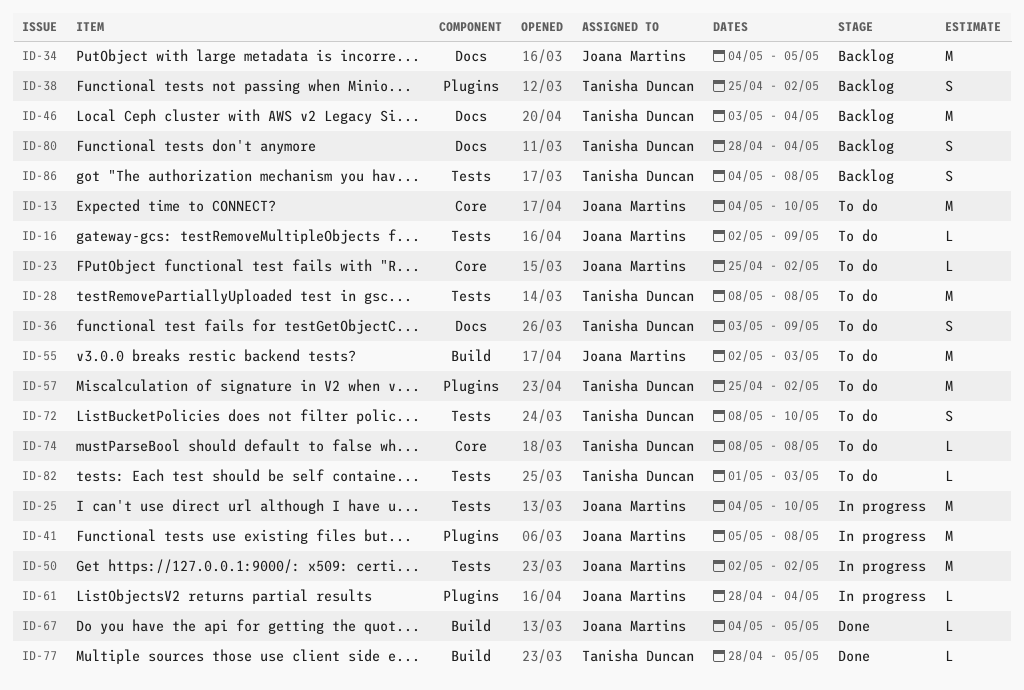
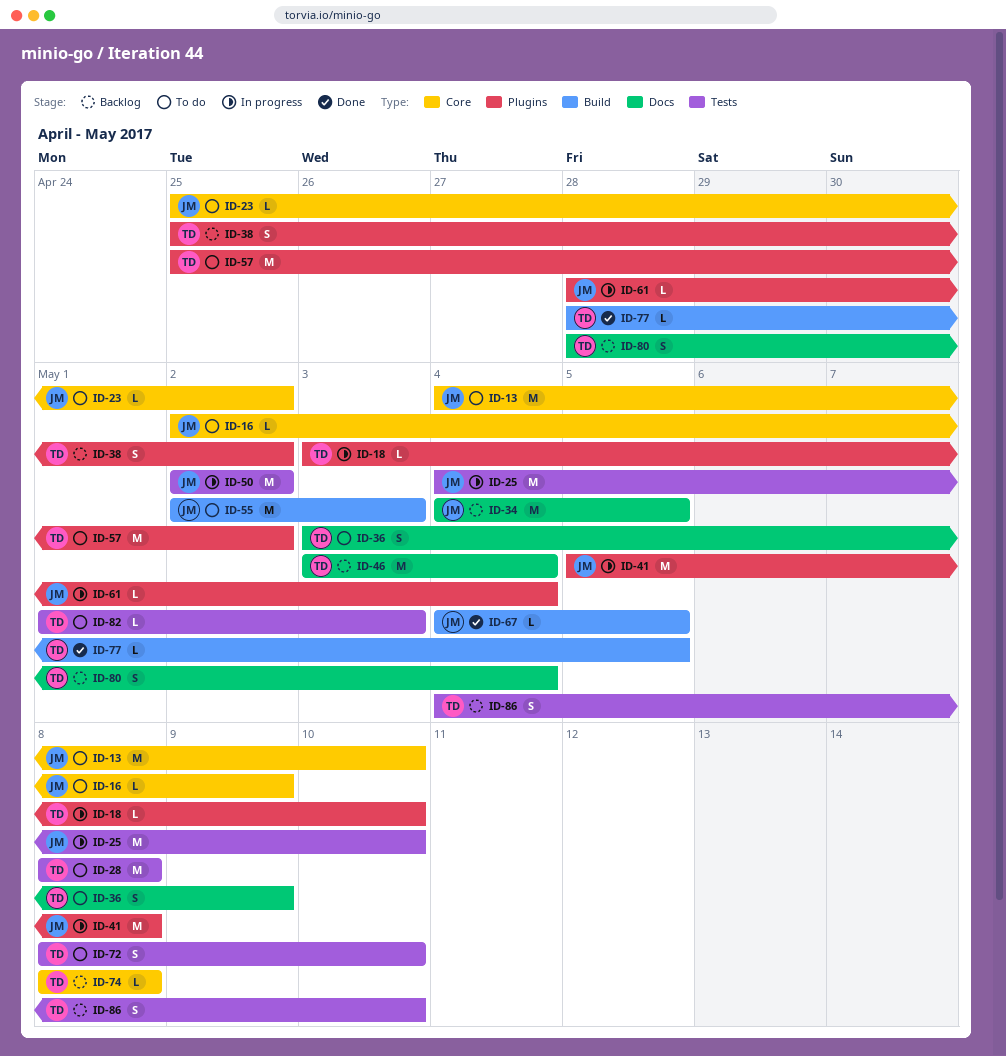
ID-16, label: Tests -> Core
ID-18: none -> present
ID-74, status: To do -> Backlog
ID-86, due: May 8 -> May 10

